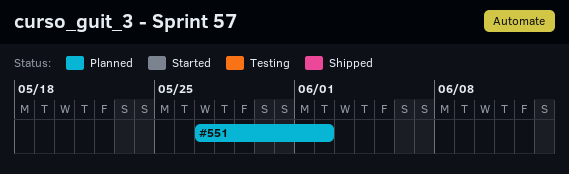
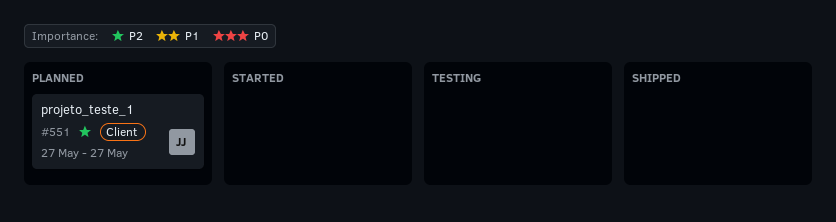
#551, due: Jun 2 -> May 27

